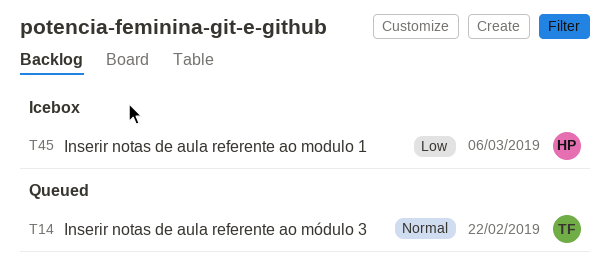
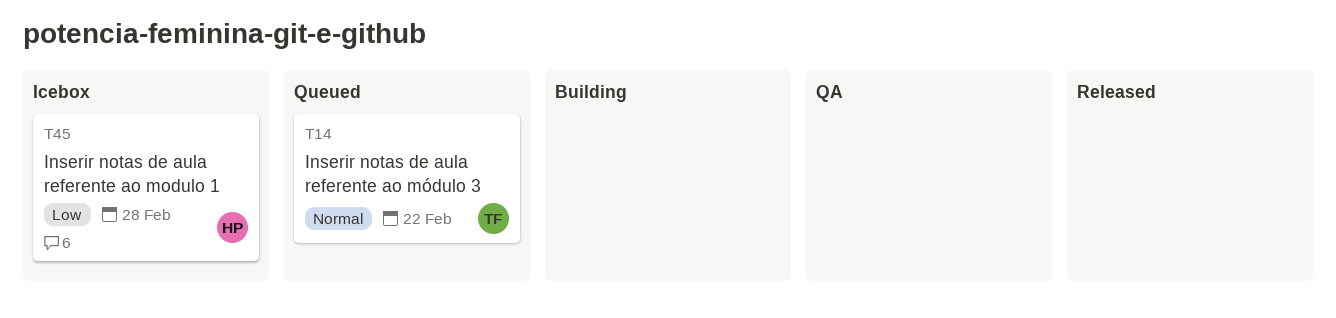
T45, due: Mar 6 -> Feb 28

